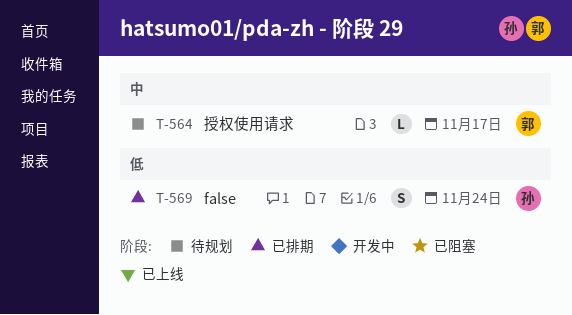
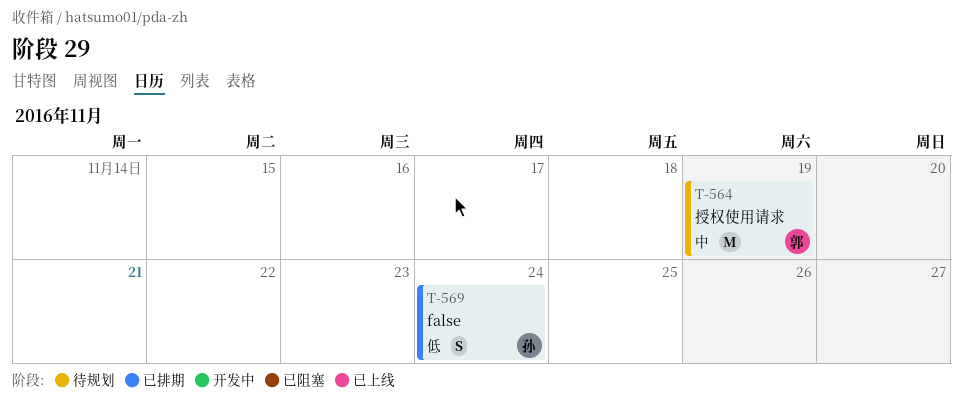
T-564, estimate: L -> M
T-564, due: Nov 17 -> Nov 19

